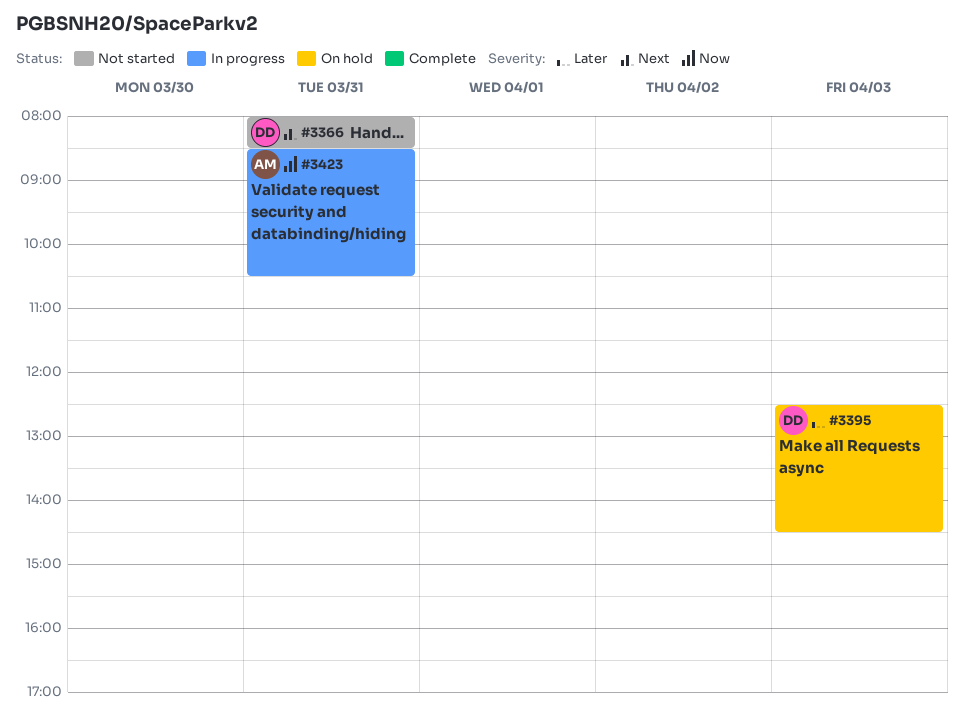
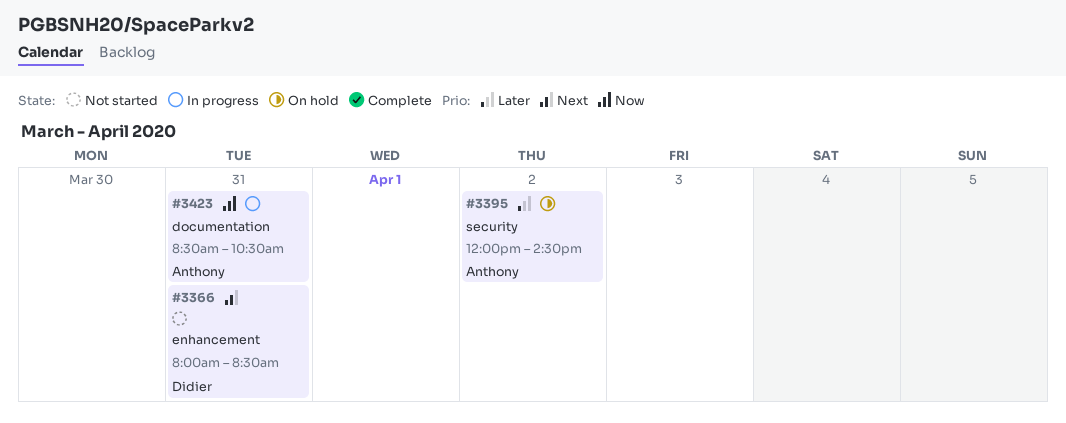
#3395, owner: Didier -> Anthony
#3395, day: Apr 3 -> Apr 2
#3395, begins: 12:30 -> 12:00

